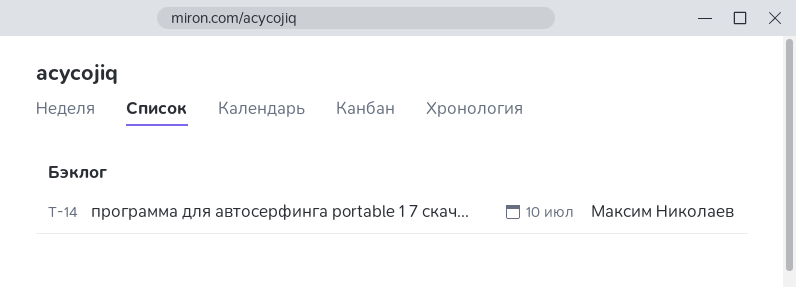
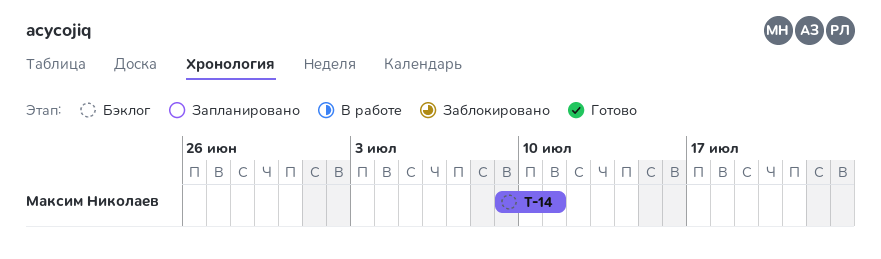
T-14, due: Jul 10 -> Jul 11

